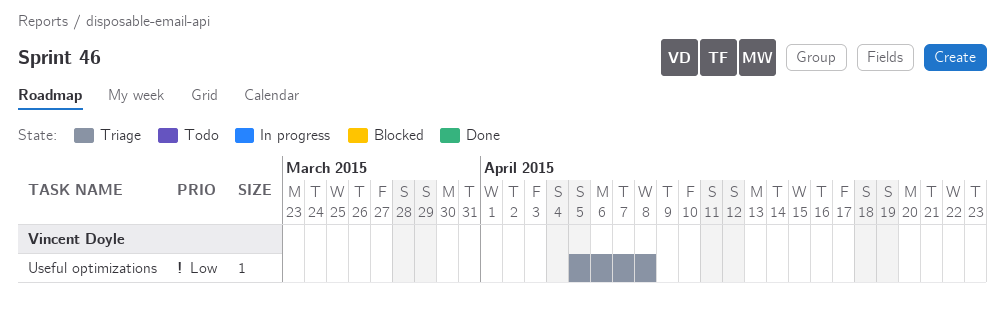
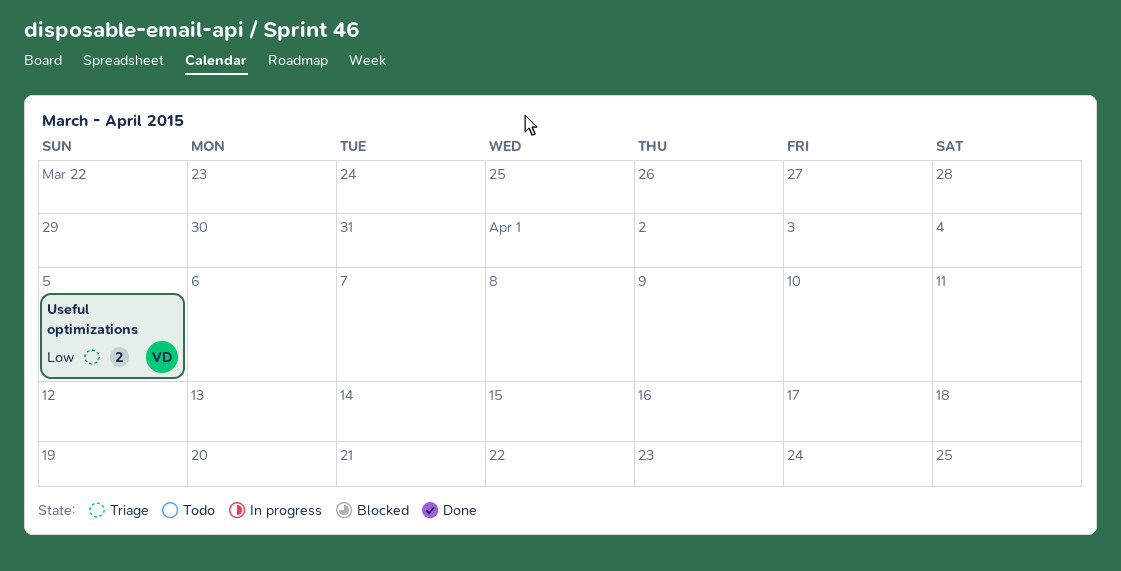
Useful optimizations, estimate: 1 -> 2
Useful optimizations, due: Apr 8 -> Apr 5

